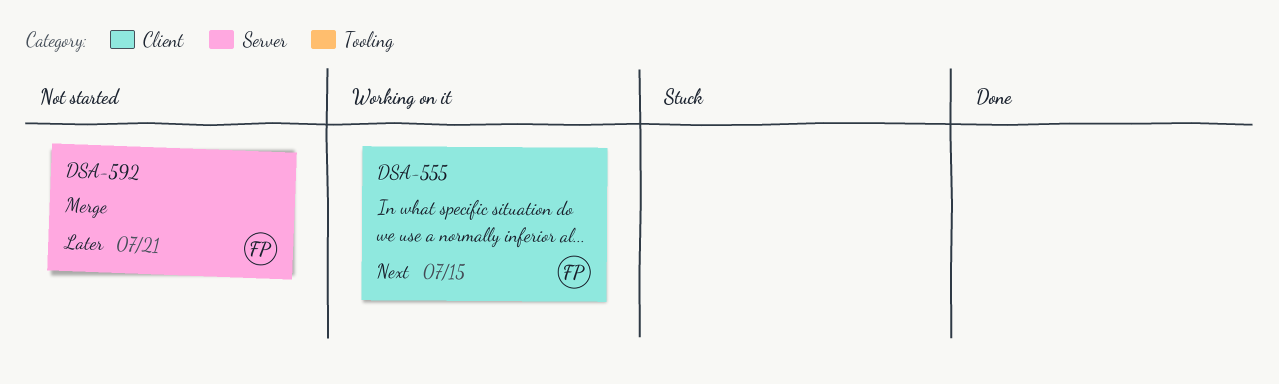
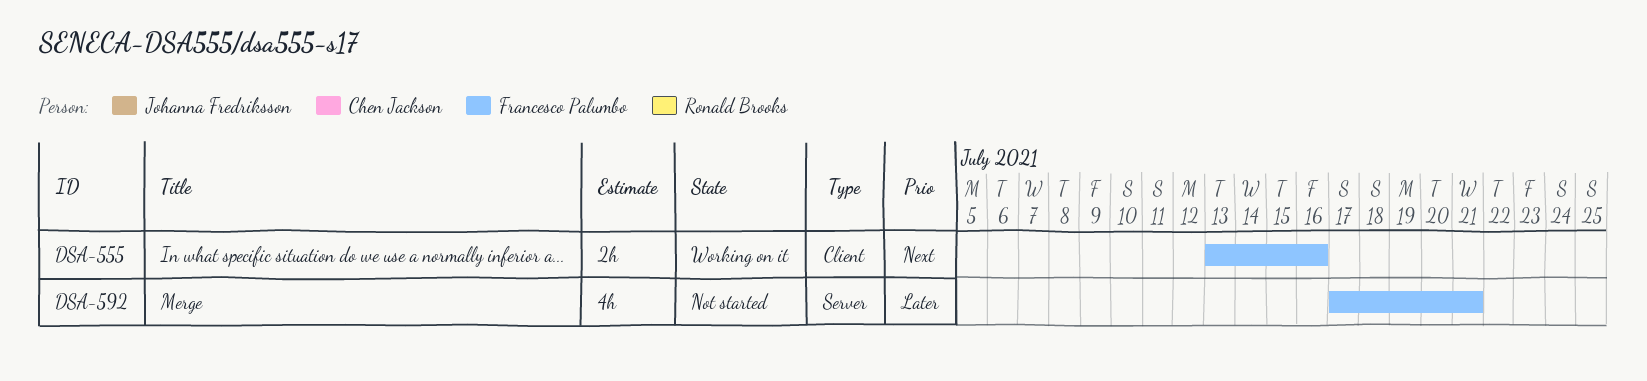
DSA-555, due: Jul 15 -> Jul 16

